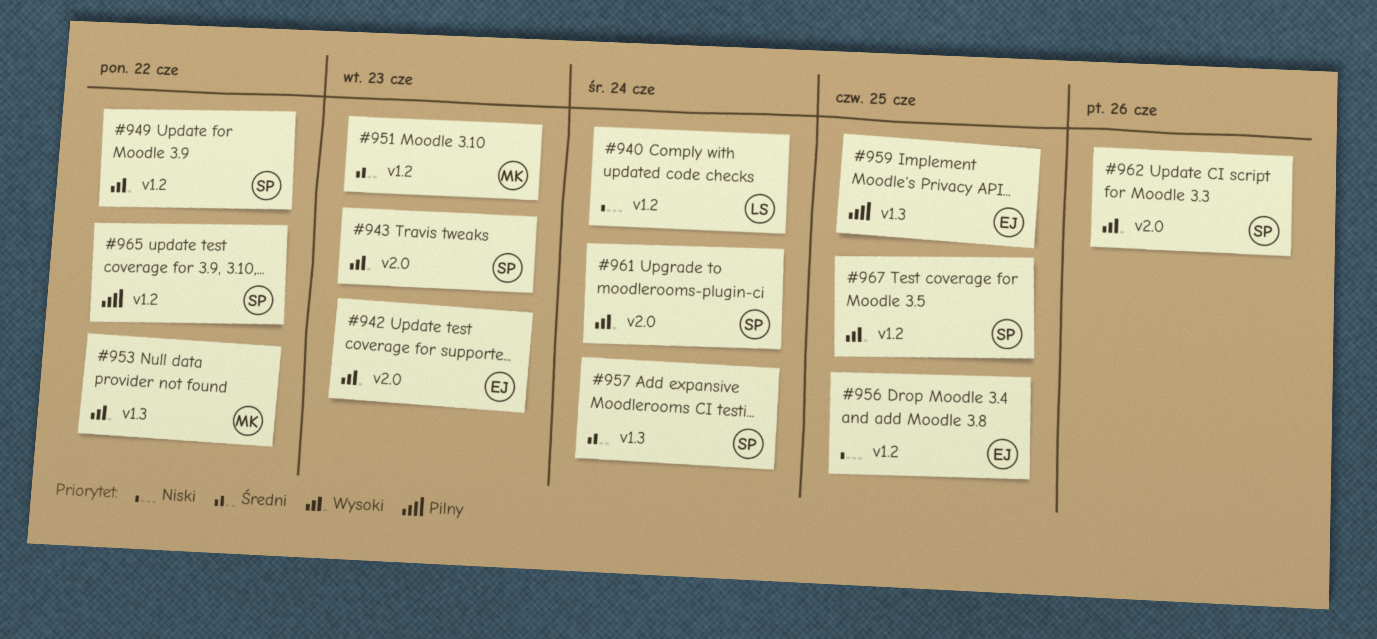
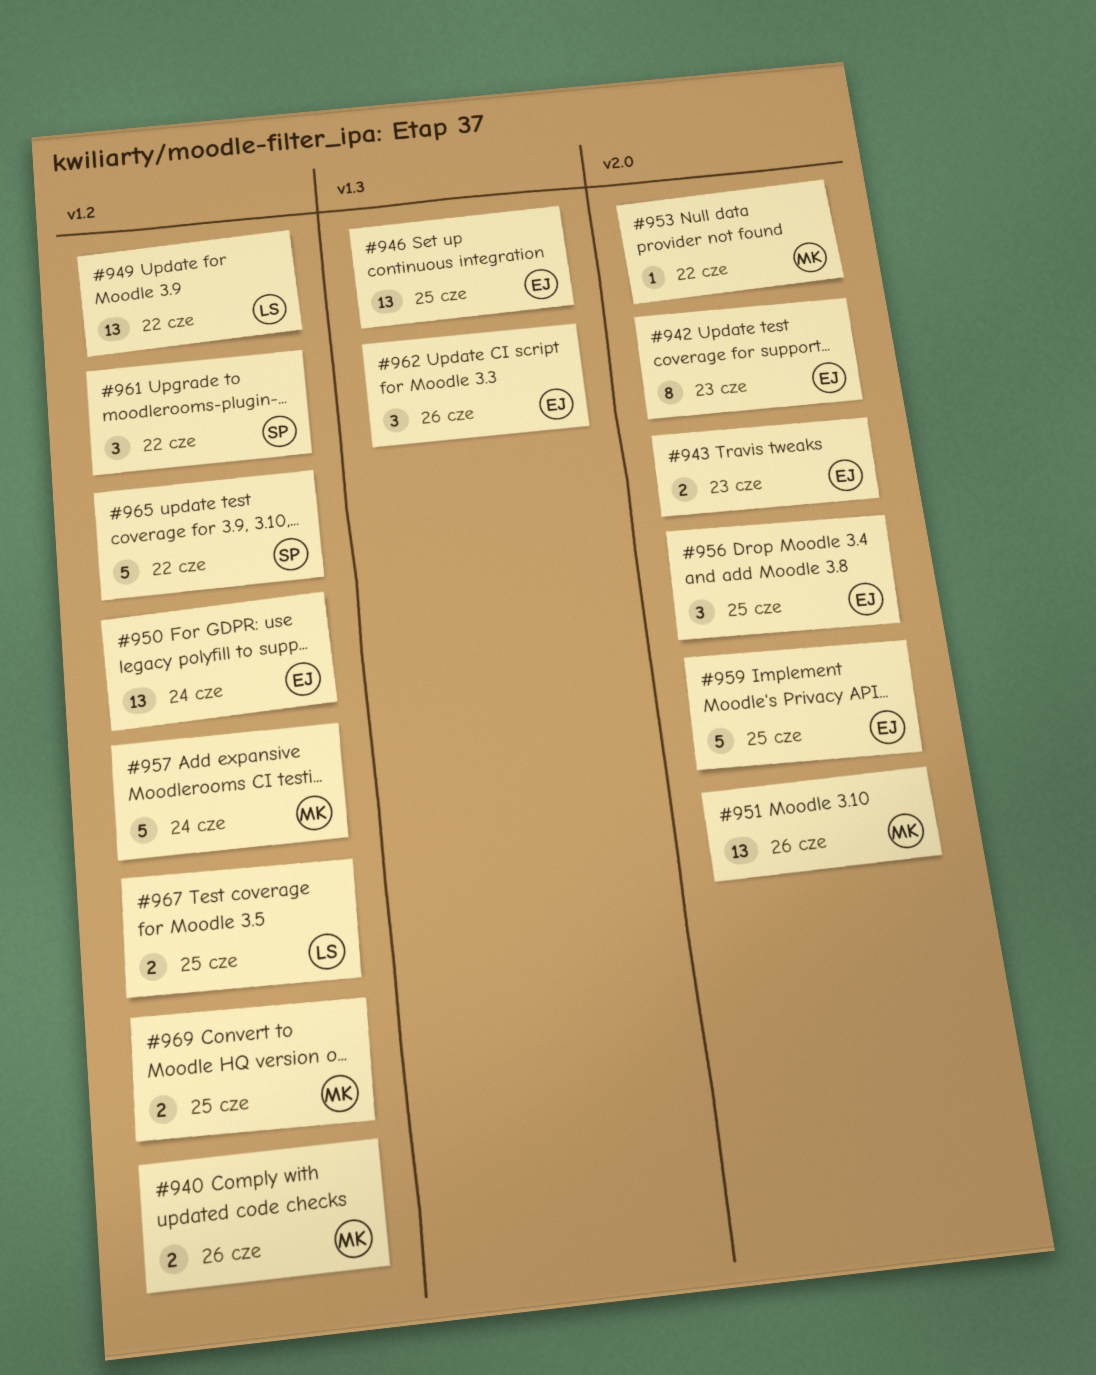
#940, owner: LS -> MK
#940, due: Jun 24 -> Jun 26
#943, owner: SP -> EJ
#946: none -> present
#949, owner: SP -> LS
#950: none -> present
#951, label: v1.2 -> v2.0
#951, due: Jun 23 -> Jun 26
#953, label: v1.3 -> v2.0
#956, label: v1.2 -> v2.0
#957, owner: SP -> MK
#957, label: v1.3 -> v1.2
#959, label: v1.3 -> v2.0
#961, label: v2.0 -> v1.2
#961, due: Jun 24 -> Jun 22
#962, owner: SP -> EJ
#962, label: v2.0 -> v1.3
#967, owner: SP -> LS
#969: none -> present

